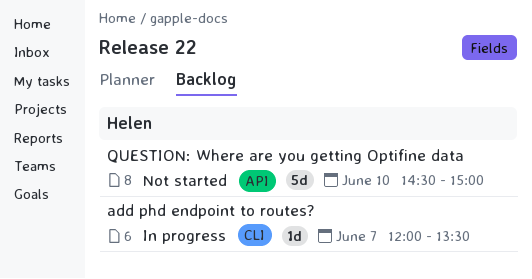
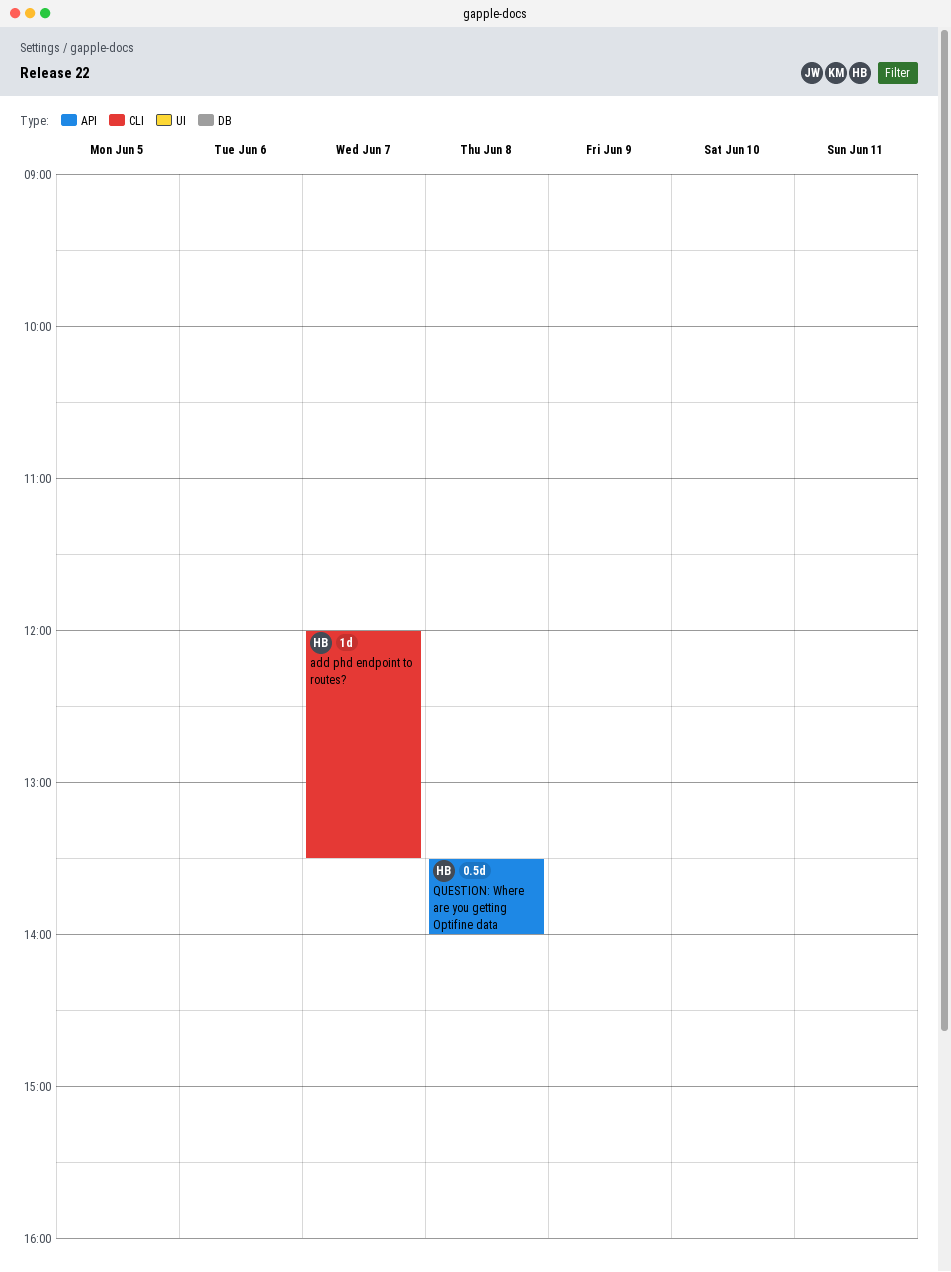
QUESTION: Where are you getting Optifine data, estimate: 5d -> 0.5d
QUESTION: Where are you getting Optifine data, day: Jun 10 -> Jun 8
QUESTION: Where are you getting Optifine data, begins: 14:30 -> 13:30
QUESTION: Where are you getting Optifine data, ends: 15:00 -> 14:00

